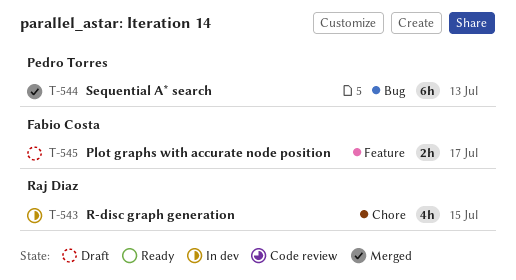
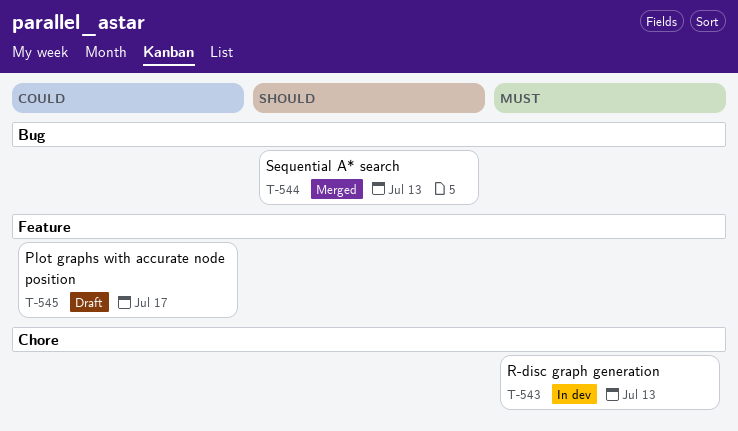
T-543, due: Jul 15 -> Jul 13

